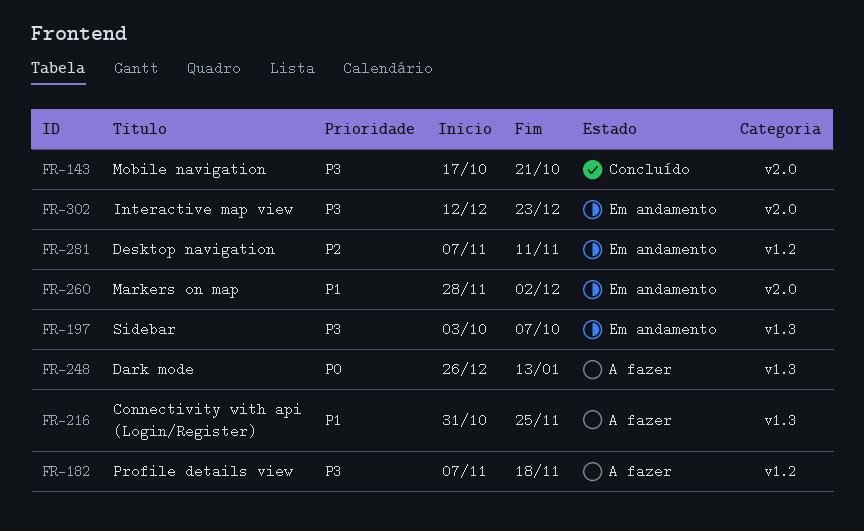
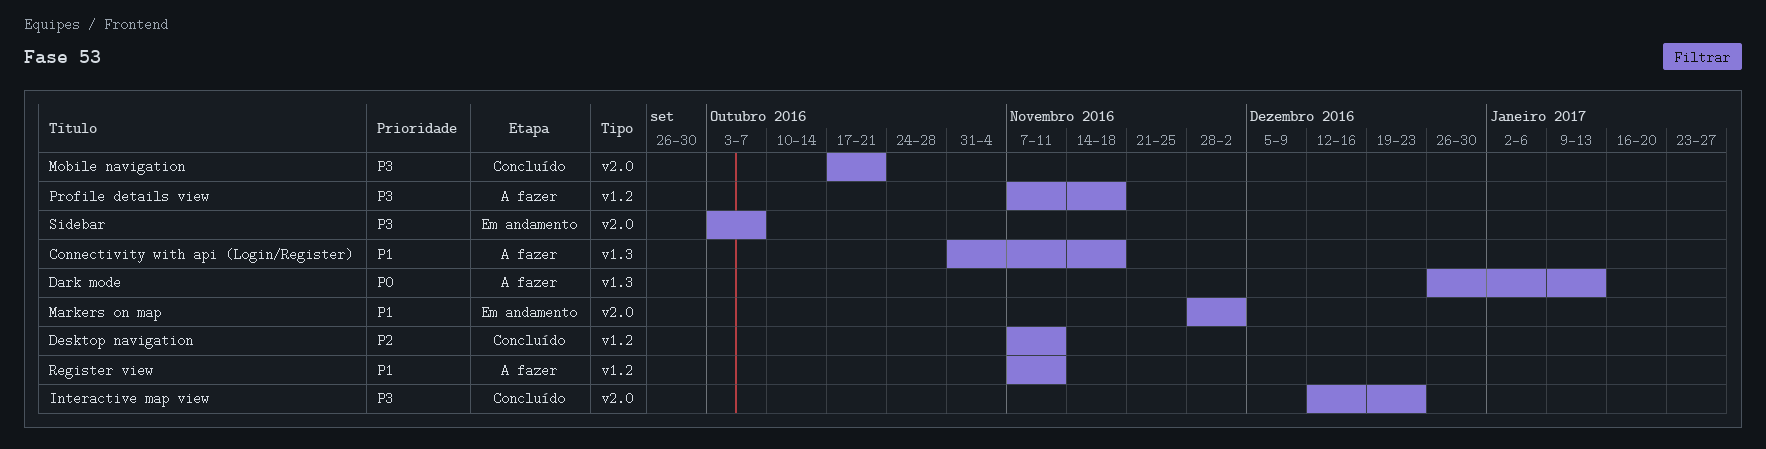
Connectivity with api (Login/Register), due: Nov 25 -> Nov 18
Desktop navigation, status: Em andamento -> Concluído
Interactive map view, status: Em andamento -> Concluído
Register view: none -> present
Sidebar, label: v1.3 -> v2.0

